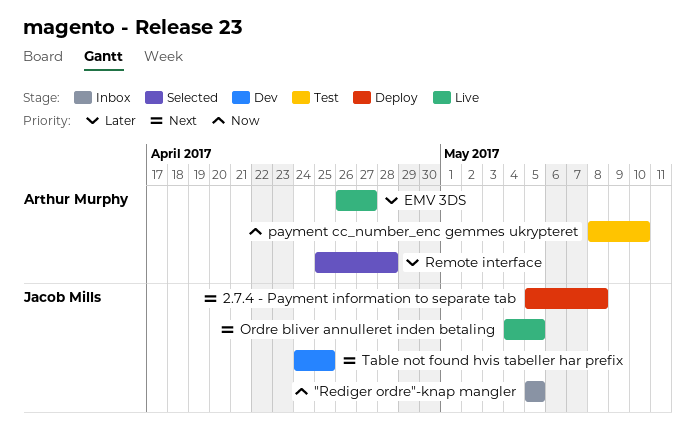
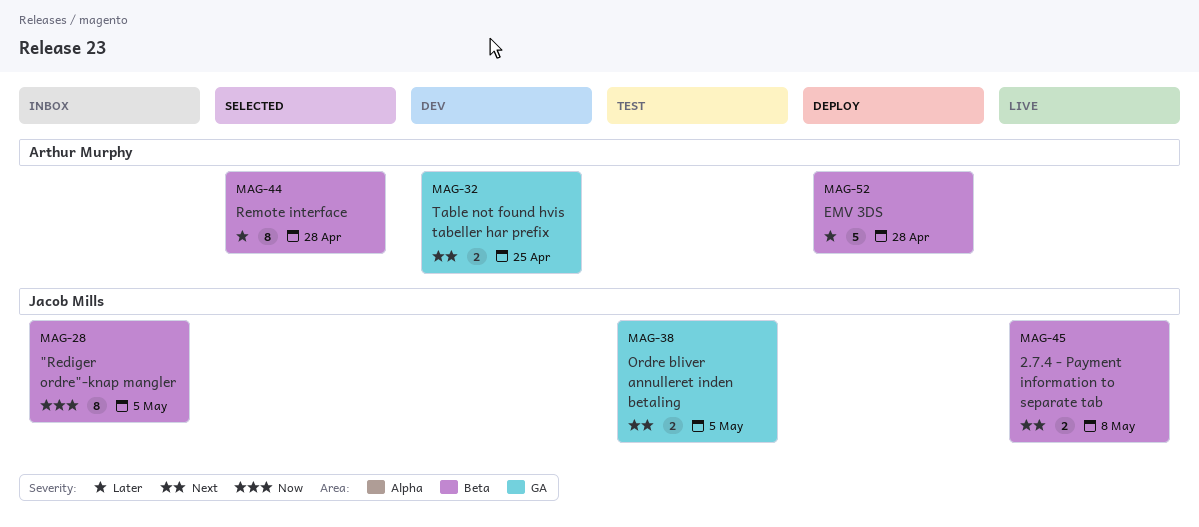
2.7.4 - Payment information to separate tab, status: Deploy -> Live
EMV 3DS, status: Live -> Deploy
EMV 3DS, due: Apr 27 -> Apr 28
Ordre bliver annulleret inden betaling, status: Live -> Test
payment cc_number_enc gemmes ukrypteret: present -> none
Table not found hvis tabeller har prefix, owner: Jacob Mills -> Arthur Murphy

